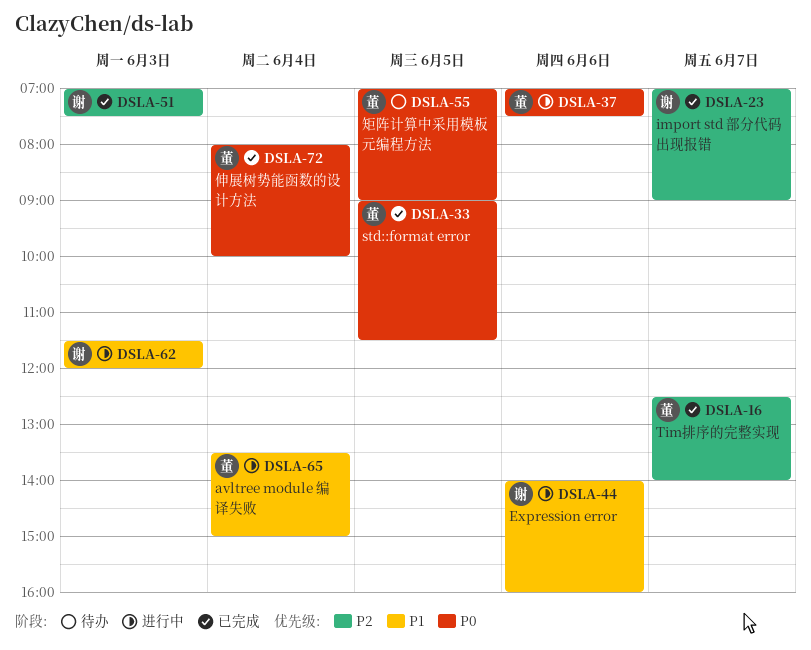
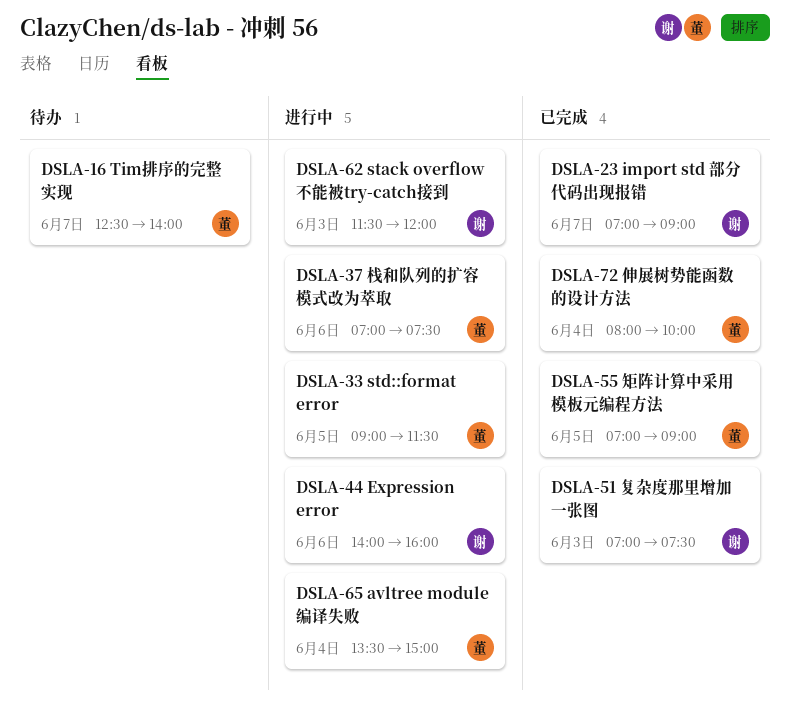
DSLA-16, status: 已完成 -> 待办
DSLA-33, status: 已完成 -> 进行中
DSLA-55, status: 待办 -> 已完成

